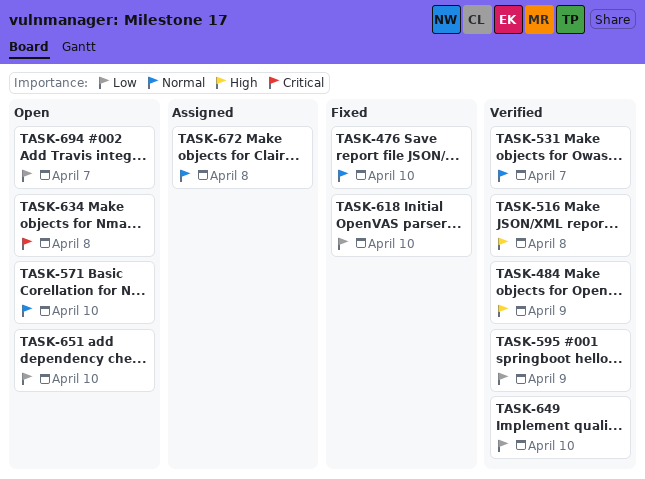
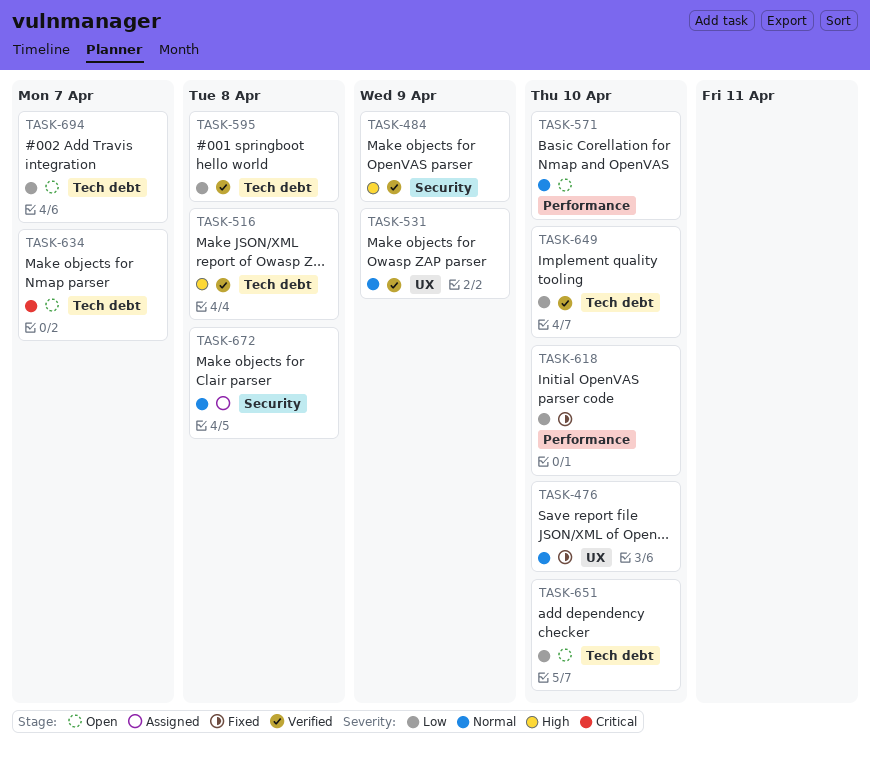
TASK-531, due: Apr 7 -> Apr 9
TASK-595, due: Apr 9 -> Apr 8
TASK-634, due: Apr 8 -> Apr 7

